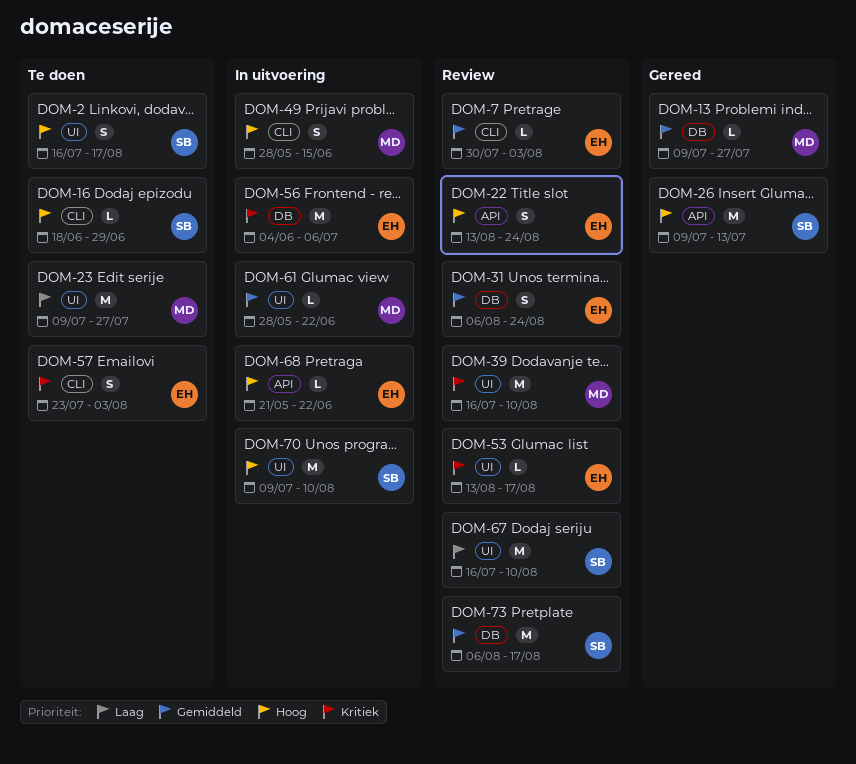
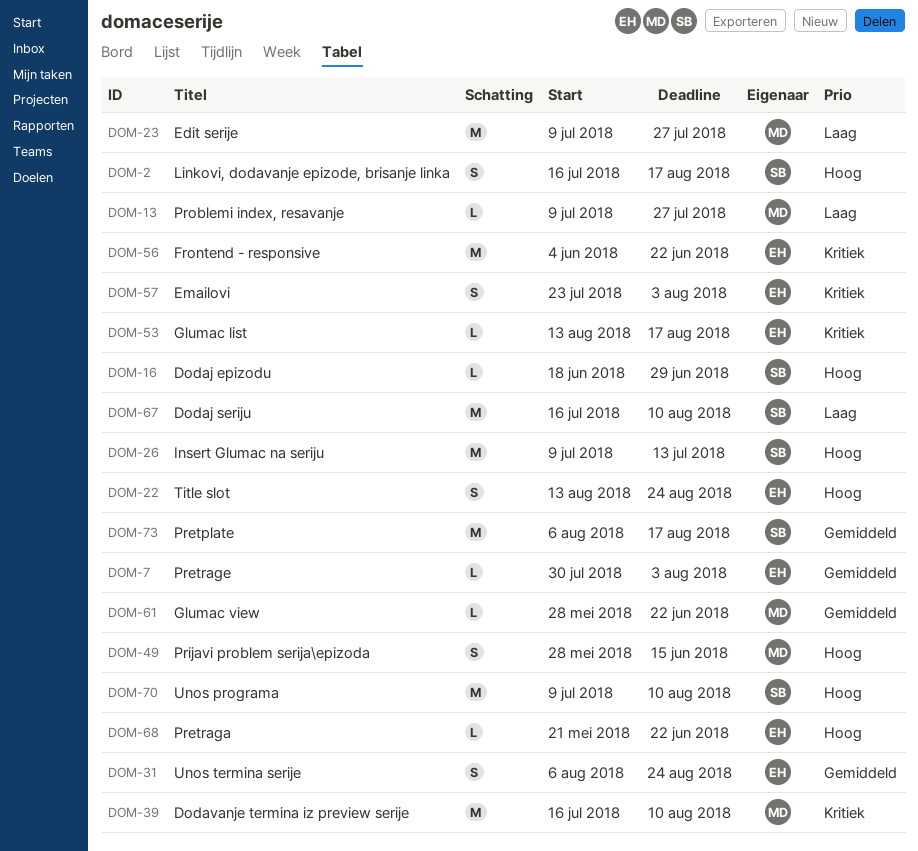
DOM-13, priority: Gemiddeld -> Laag
DOM-56, due: Jul 6 -> Jun 22

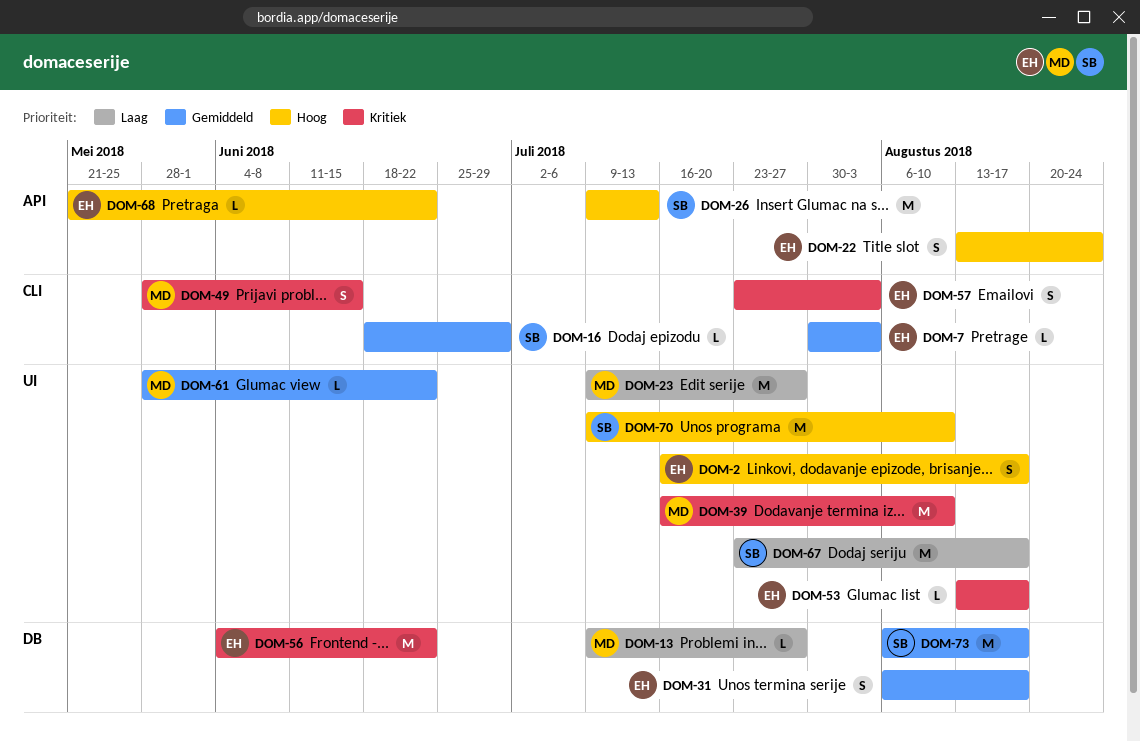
DOM-2, owner: SB -> EH
DOM-16, priority: Hoog -> Gemiddeld
DOM-31, due: Aug 24 -> Aug 17
DOM-49, priority: Hoog -> Kritiek
DOM-67, start: Jul 16 -> Jul 23
DOM-67, due: Aug 10 -> Aug 17

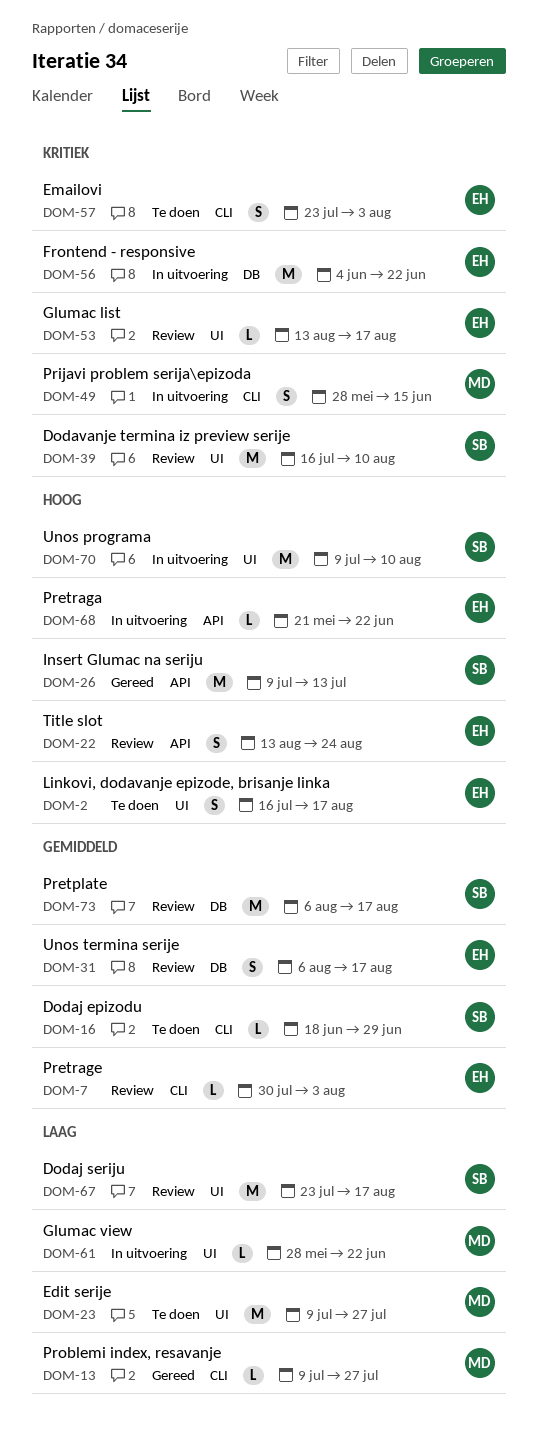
DOM-13, label: DB -> CLI
DOM-39, owner: MD -> SB
DOM-61, priority: Gemiddeld -> Laag

